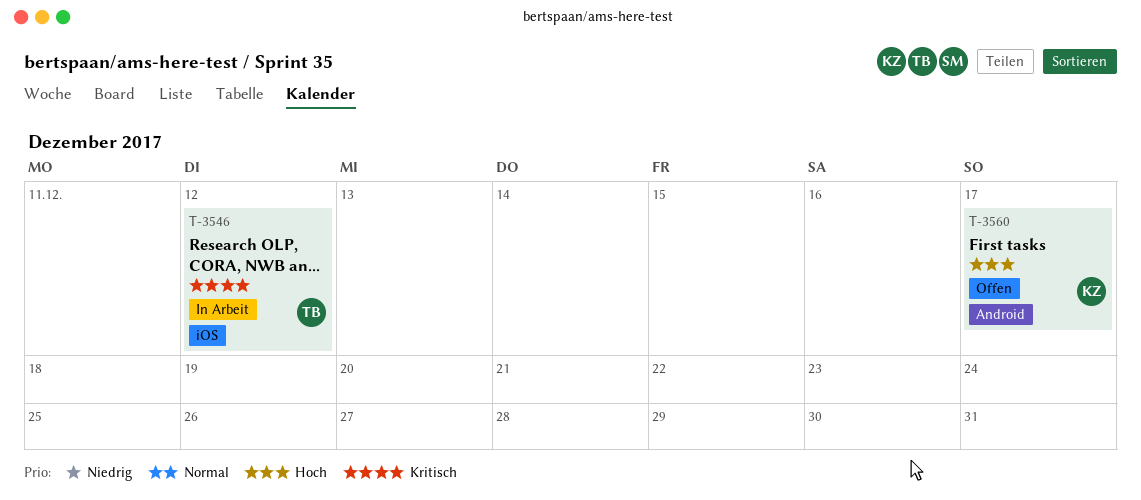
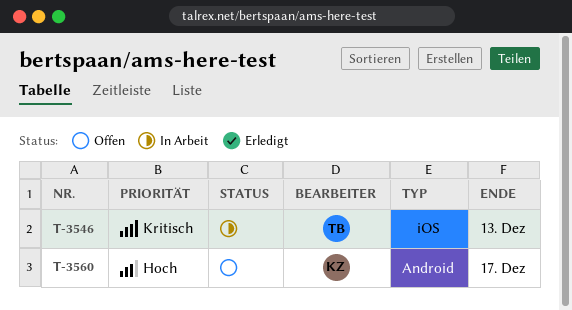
T-3546, due: Dec 12 -> Dec 13

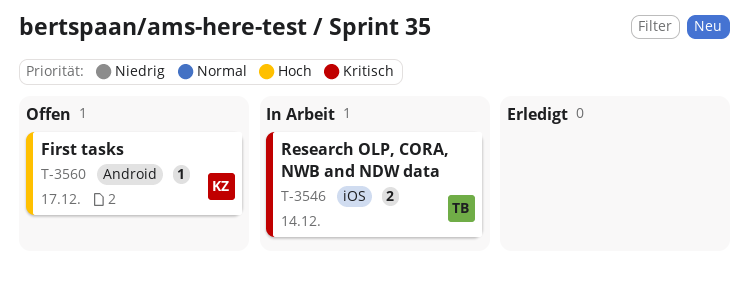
T-3546, due: Dec 13 -> Dec 14

